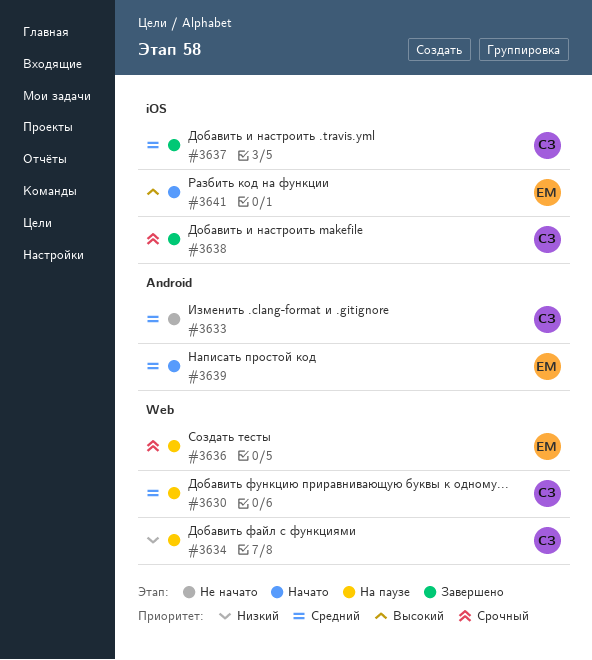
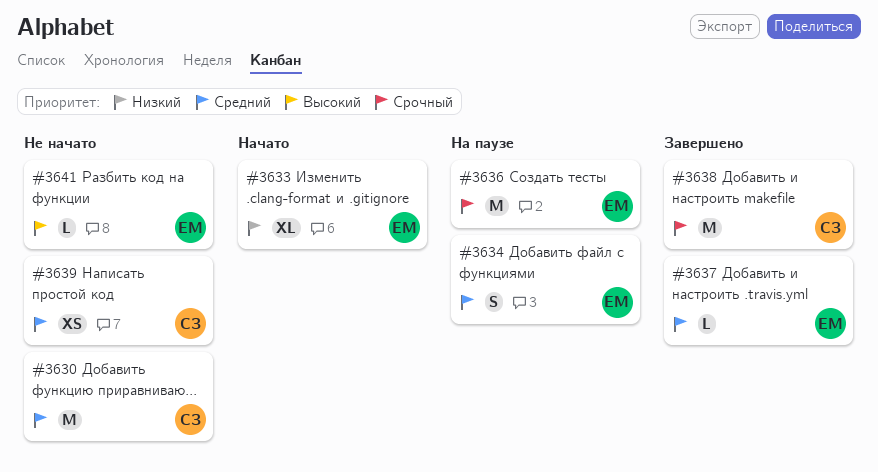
#3630, status: На паузе -> Не начато
#3633, status: Не начато -> Начато
#3633, owner: СЗ -> ЕМ
#3633, priority: Средний -> Низкий
#3634, owner: СЗ -> ЕМ
#3634, priority: Низкий -> Средний
#3637, owner: СЗ -> ЕМ
#3639, status: Начато -> Не начато
#3639, owner: ЕМ -> СЗ
#3641, status: Начато -> Не начато

